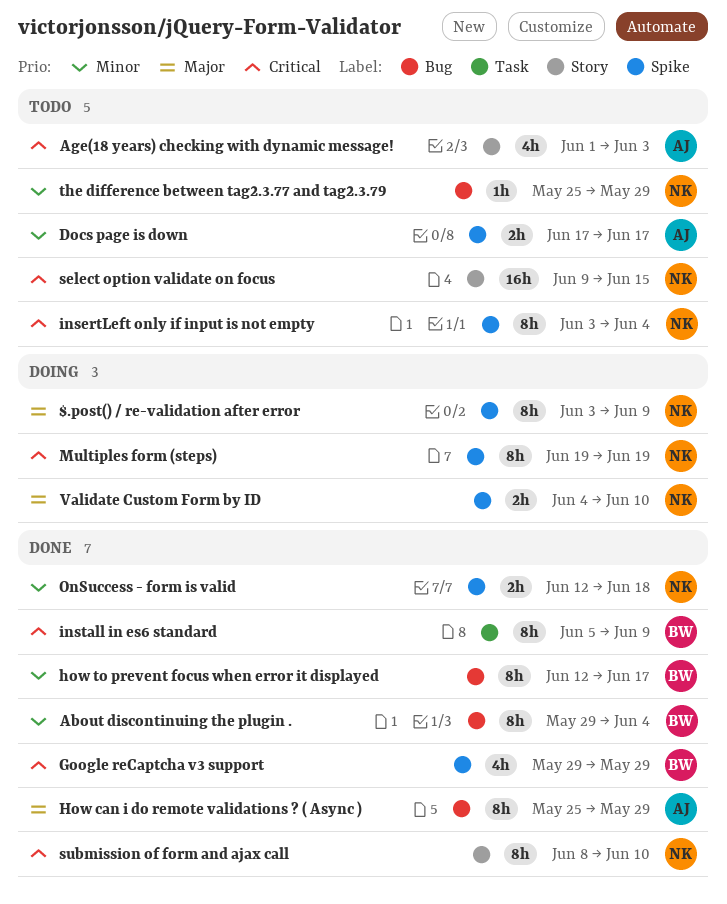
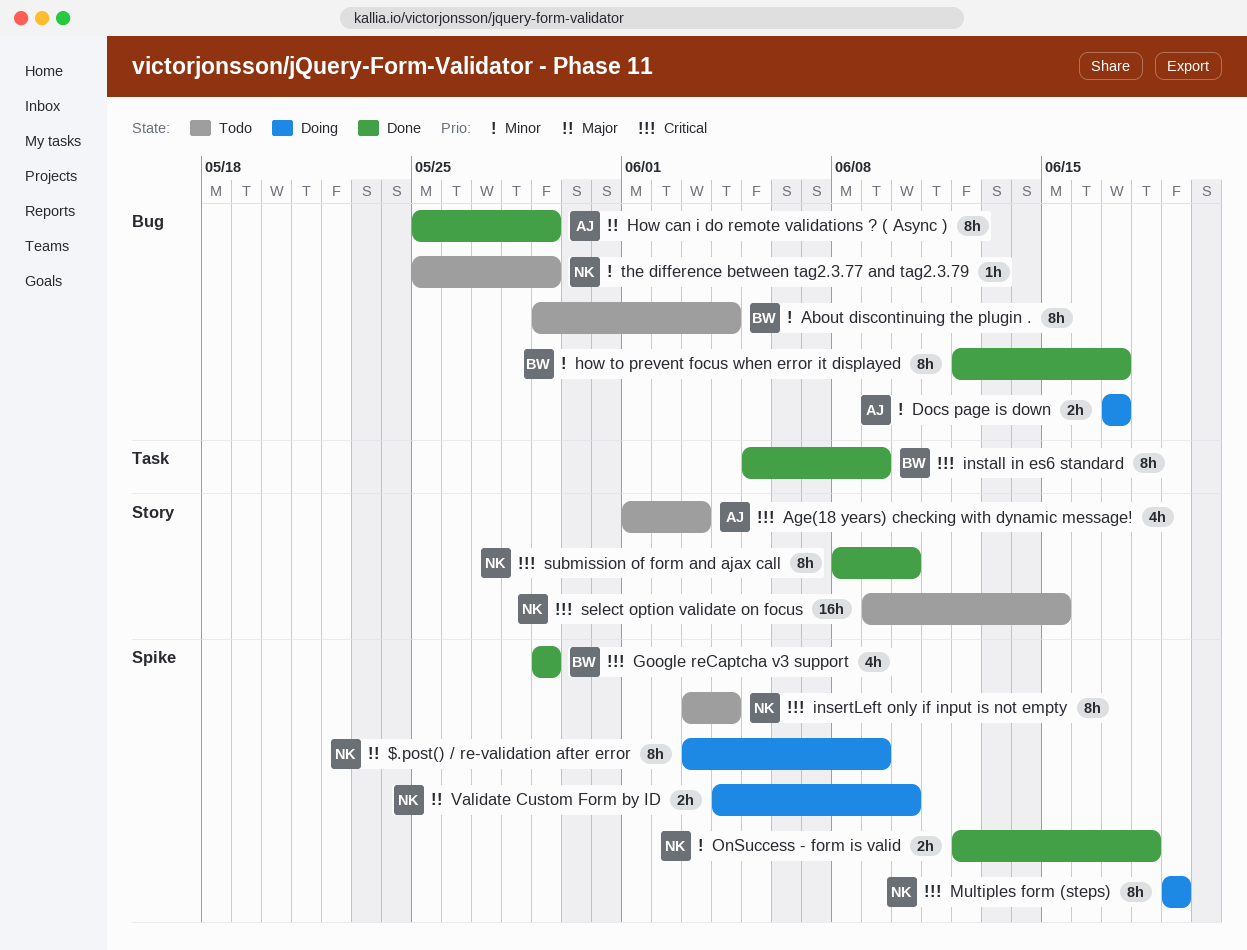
About discontinuing the plugin ., status: Done -> Todo
Docs page is down, status: Todo -> Doing
Docs page is down, label: Spike -> Bug

